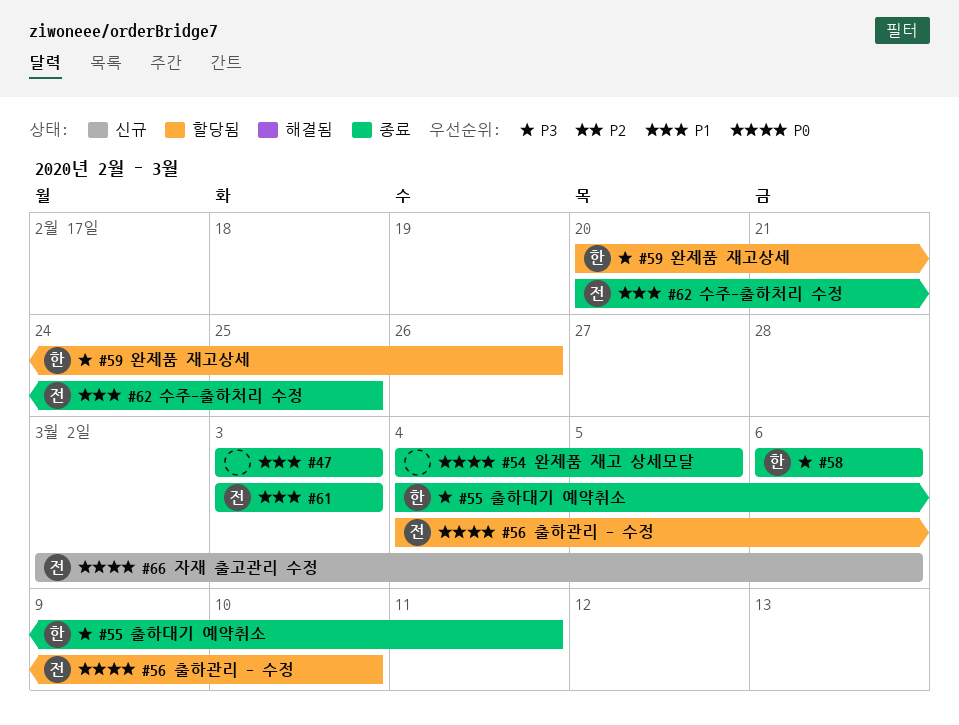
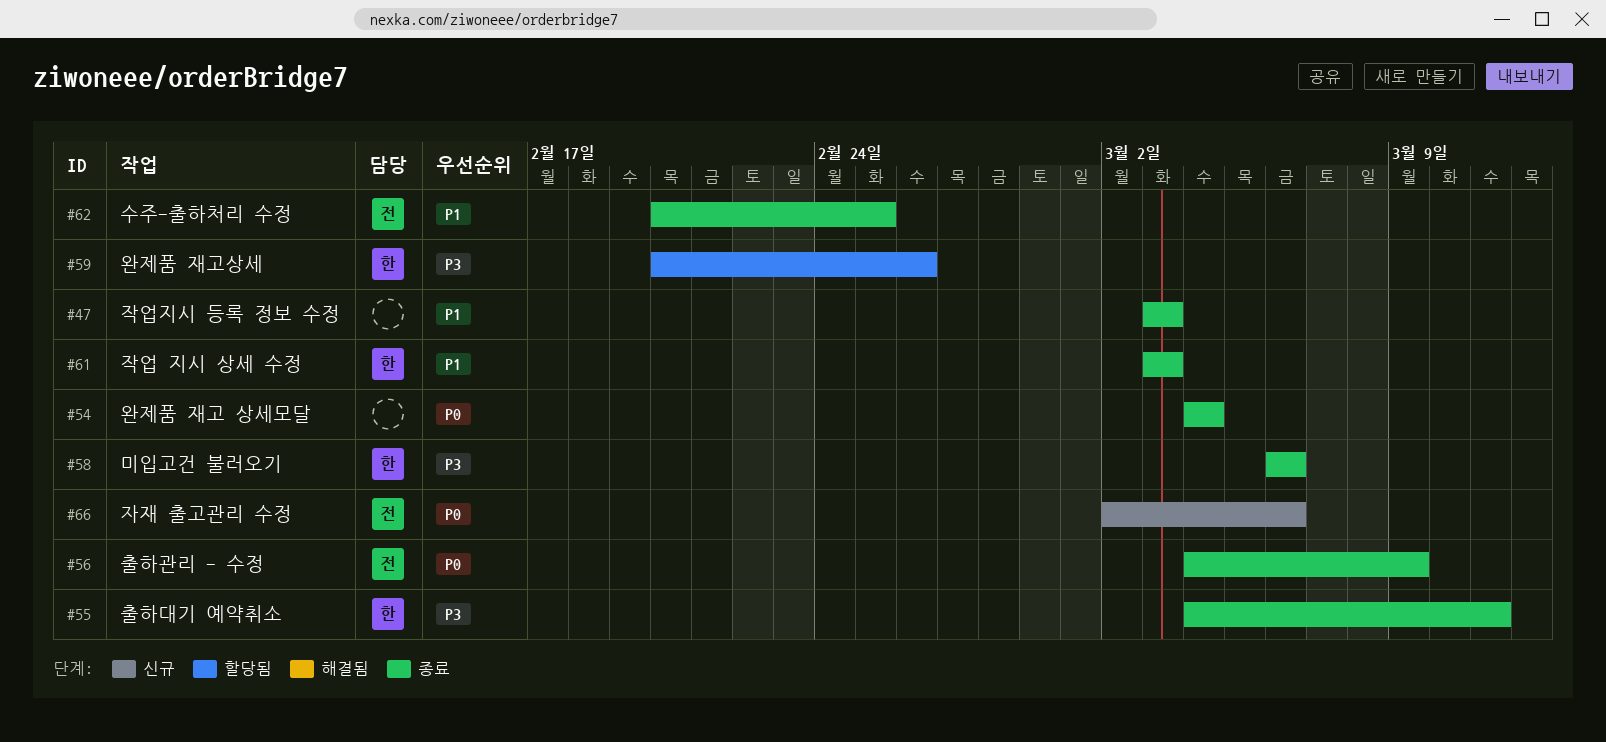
#54, due: Mar 5 -> Mar 4
#56, status: 할당됨 -> 종료
#56, due: Mar 10 -> Mar 9
#61, owner: 전 -> 한

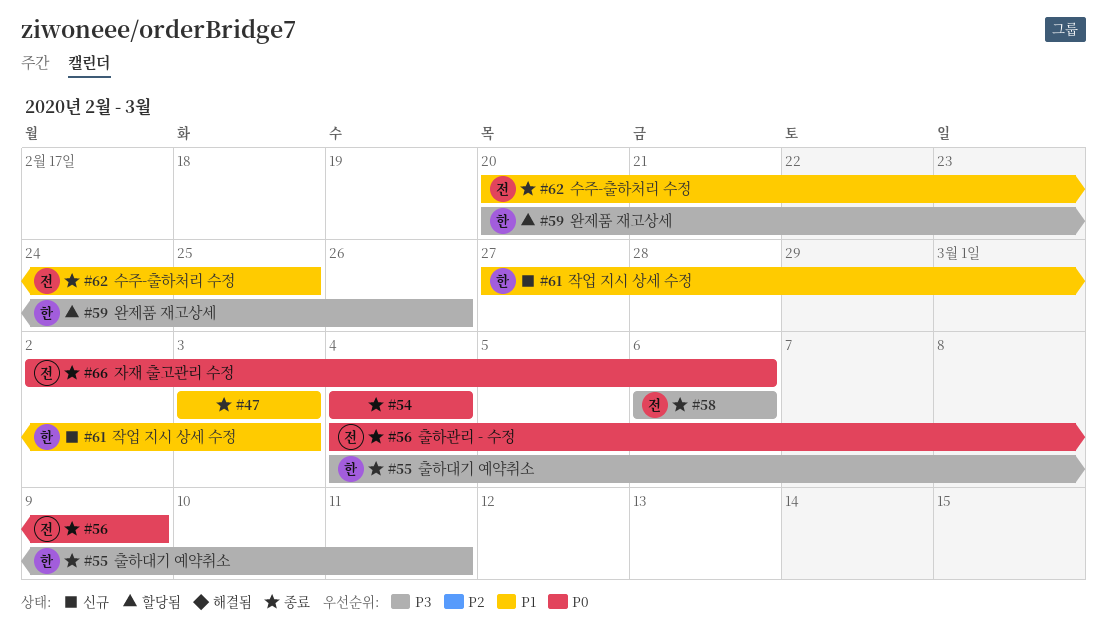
#58, owner: 한 -> 전
#61, status: 종료 -> 신규
#61, start: Mar 3 -> Feb 27
#66, status: 신규 -> 종료

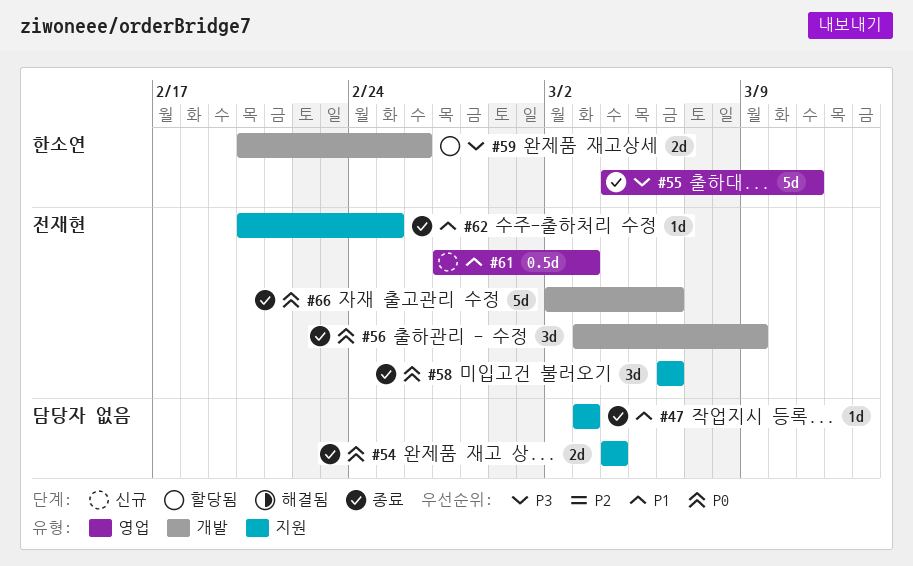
#56, start: Mar 4 -> Mar 3
#58, priority: P3 -> P0
#61, owner: 한소연 -> 전재현

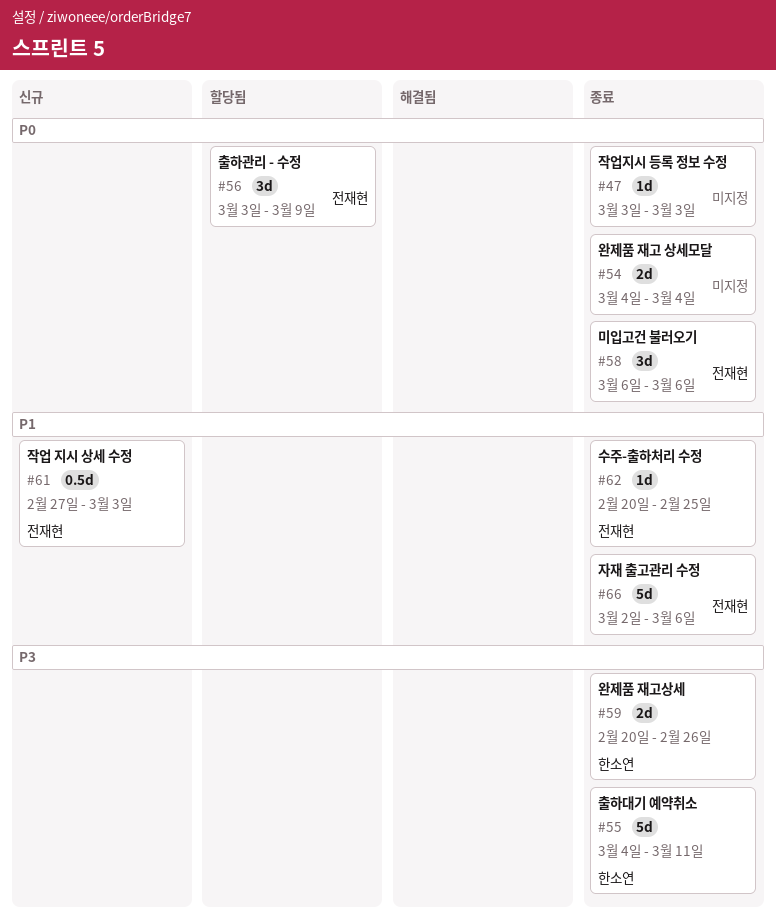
#47, priority: P1 -> P0
#56, status: 종료 -> 할당됨
#59, status: 할당됨 -> 종료
#66, priority: P0 -> P1

